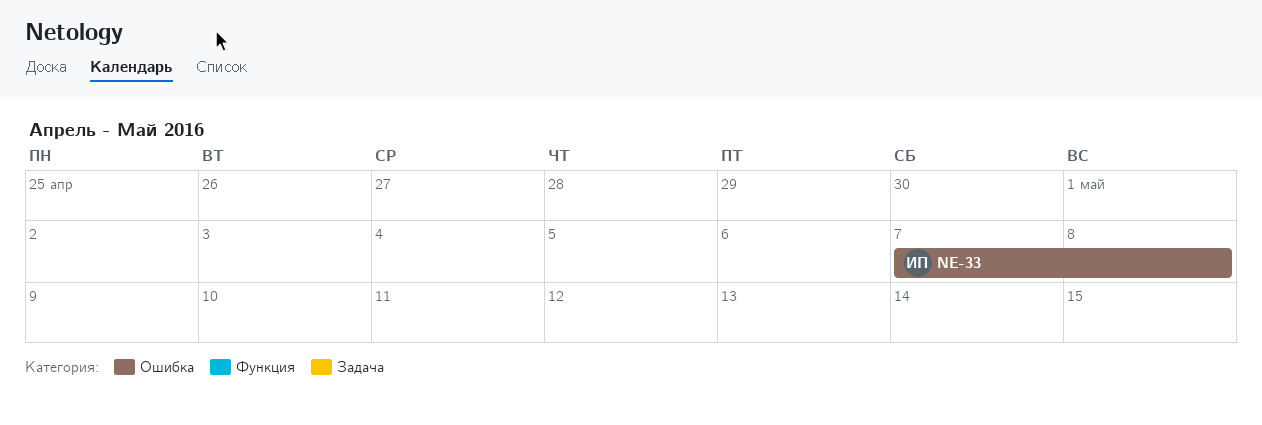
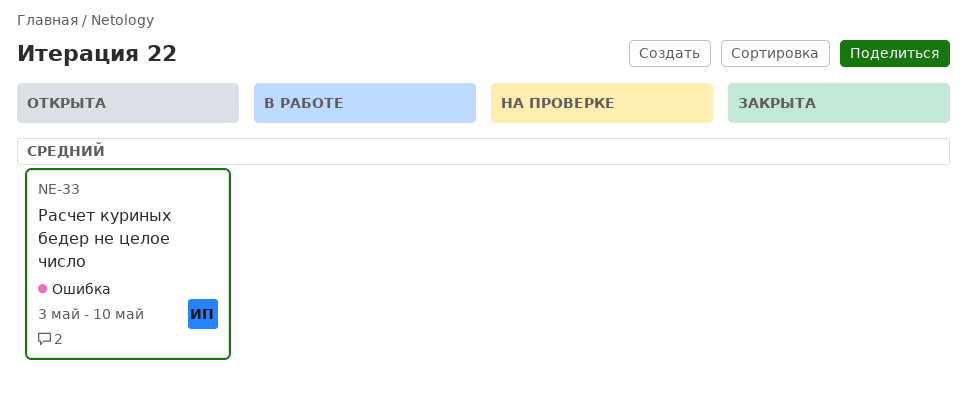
NE-33, start: May 7 -> May 3
NE-33, due: May 8 -> May 10

